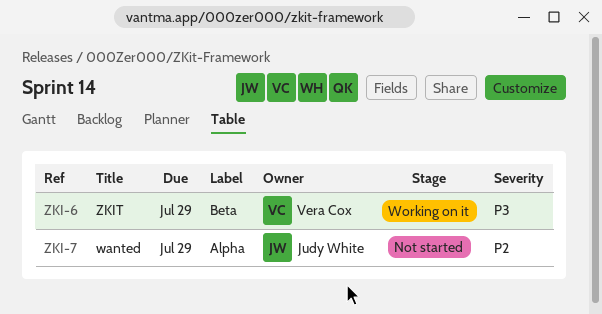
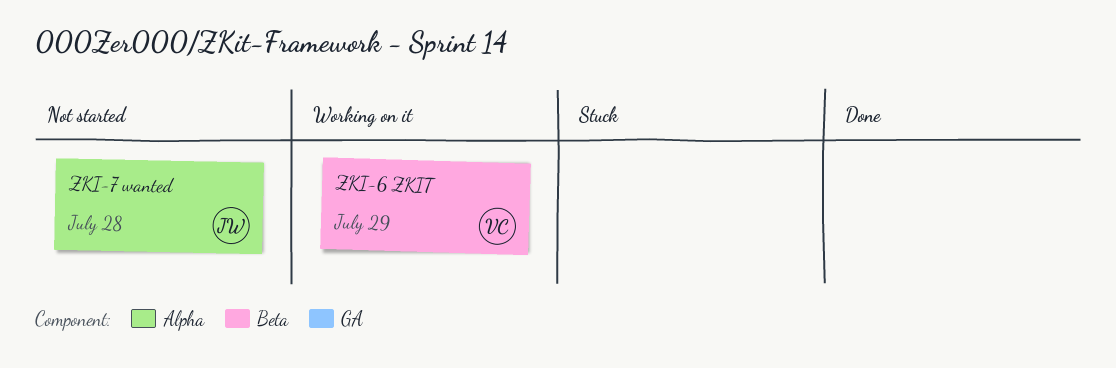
ZKI-7, due: Jul 29 -> Jul 28

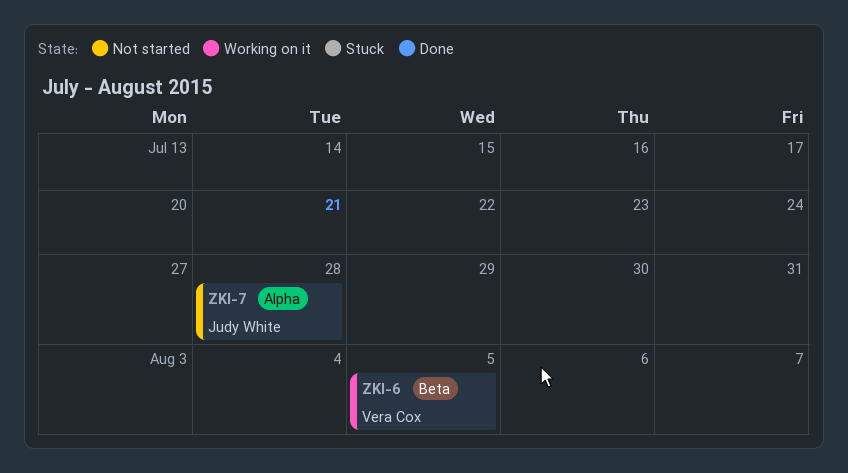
ZKI-6, due: Jul 29 -> Aug 5

